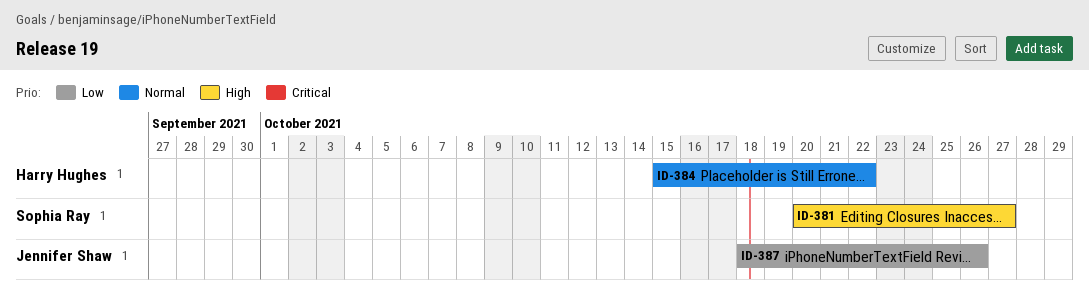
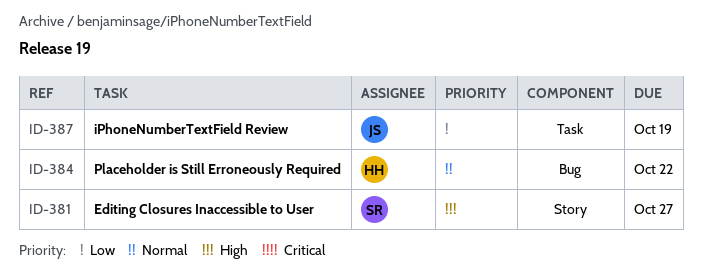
ID-387, due: Oct 26 -> Oct 19

